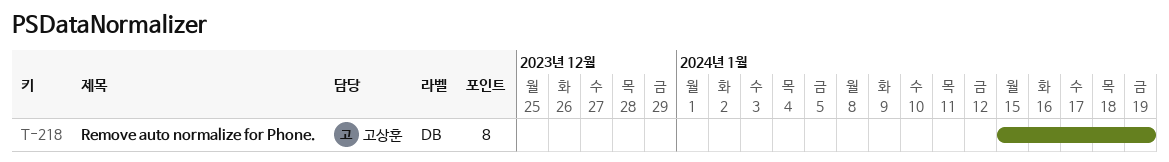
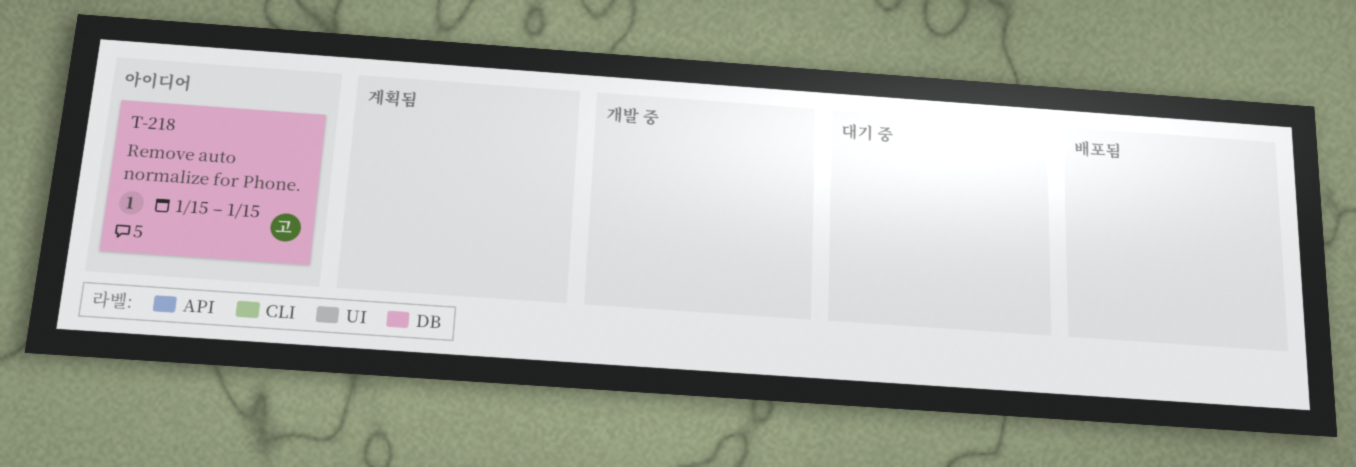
T-218, estimate: 8 -> 1
T-218, due: Jan 19 -> Jan 15

